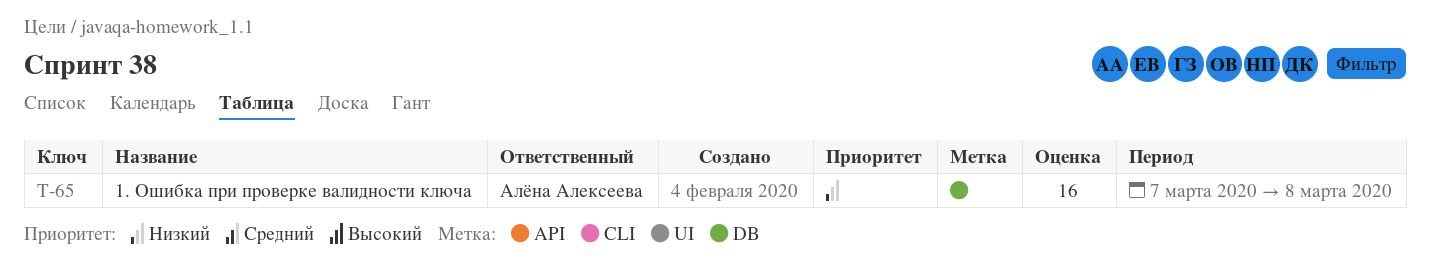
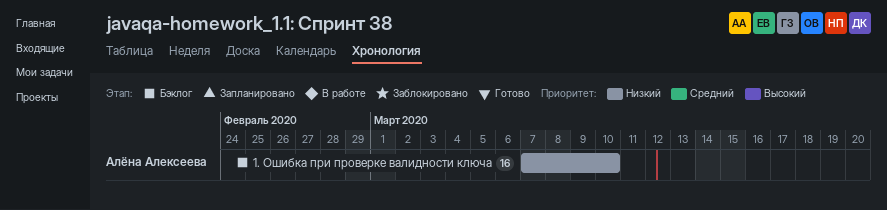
1. Ошибка при проверке валидности ключа, due: Mar 8 -> Mar 10

